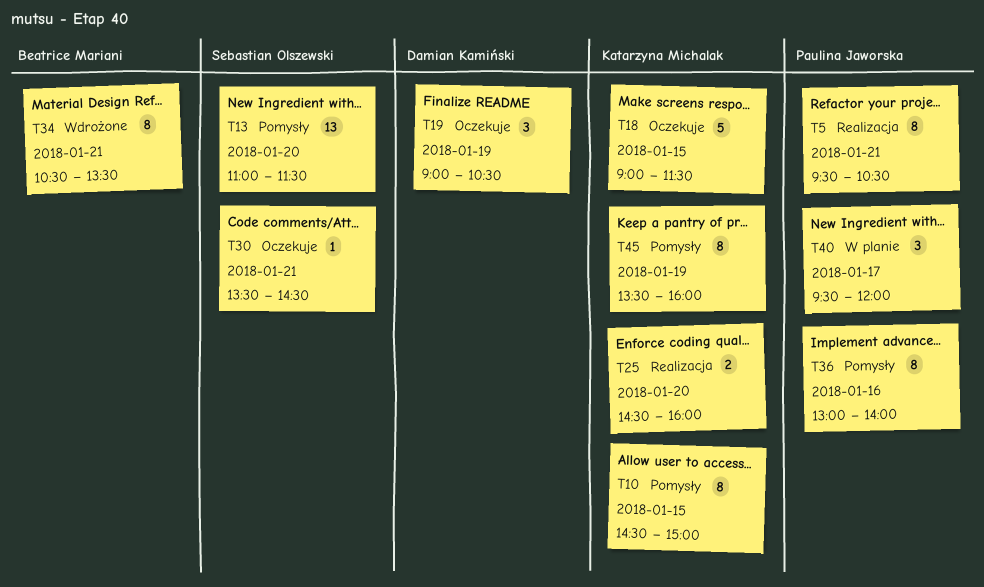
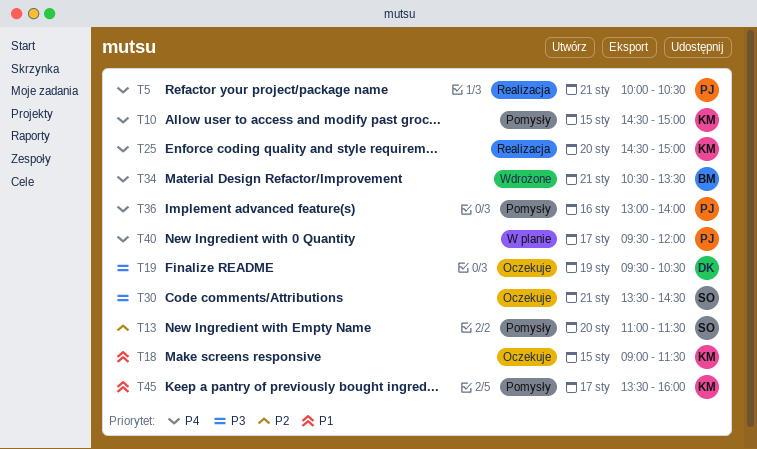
T5, begins: 09:30 -> 10:00
T19, begins: 09:00 -> 09:30
T25, ends: 16:00 -> 15:00
T45, day: Jan 19 -> Jan 17

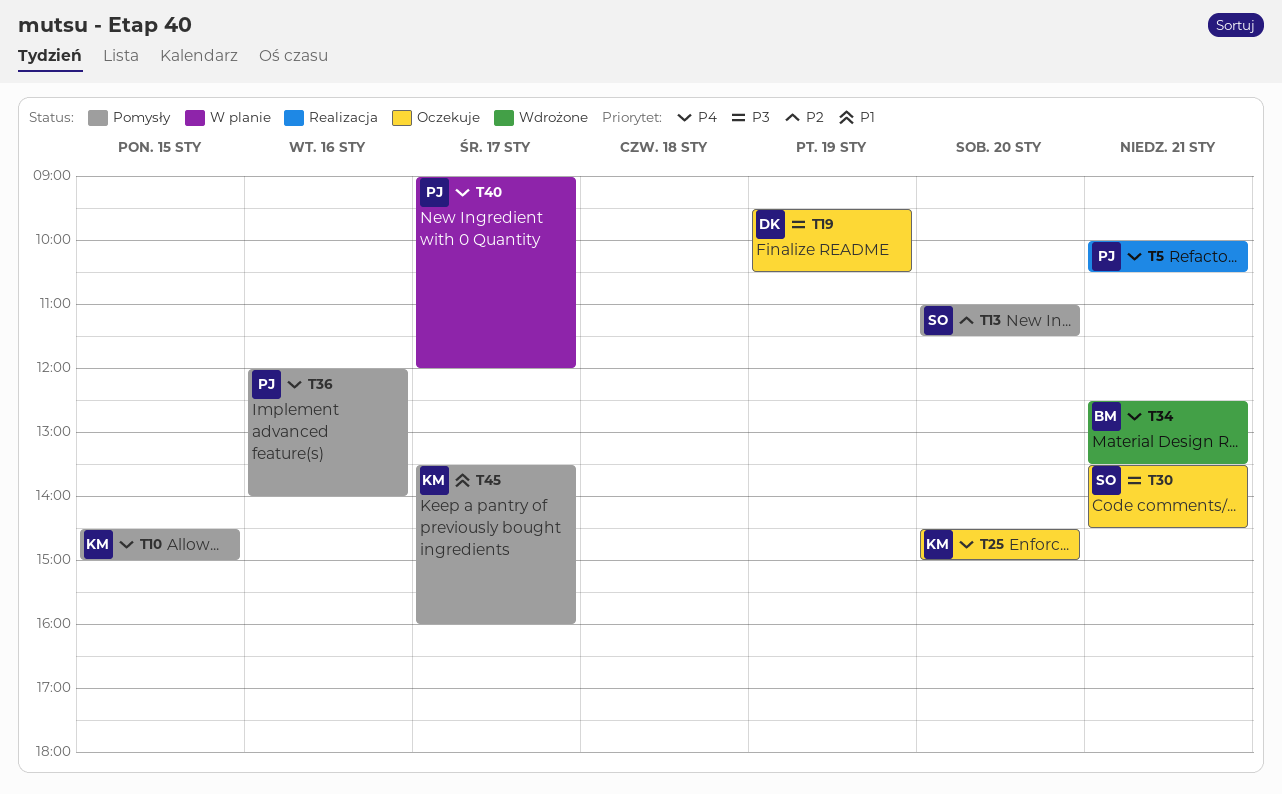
T18: present -> none
T25, status: Realizacja -> Oczekuje
T34, begins: 10:30 -> 12:30
T36, begins: 13:00 -> 12:00
T40, begins: 09:30 -> 09:00

